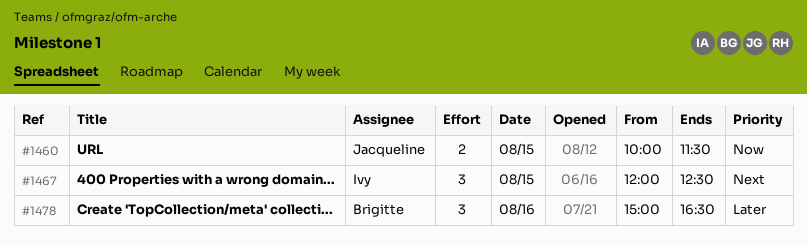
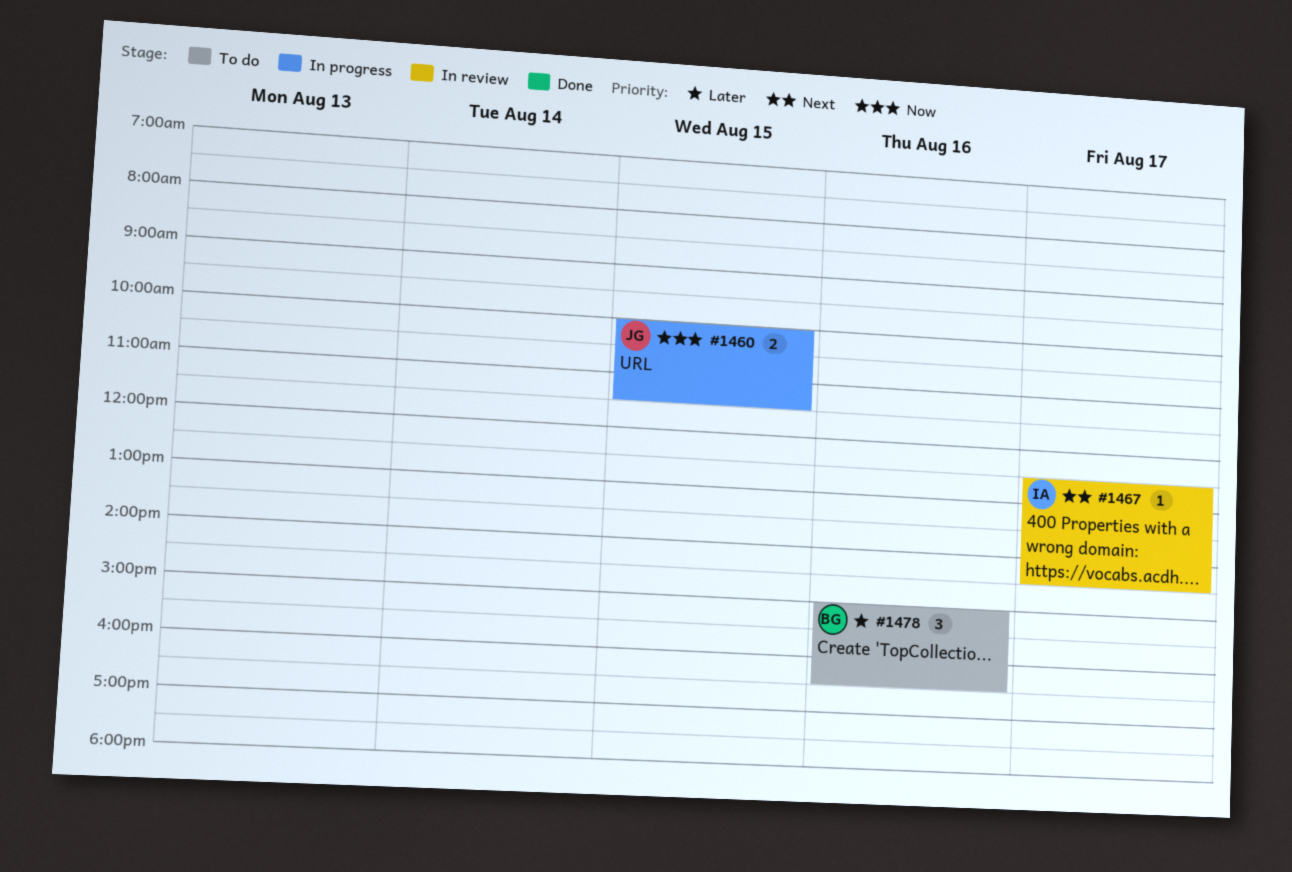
#1467, estimate: 3 -> 1
#1467, day: Aug 15 -> Aug 17
#1467, begins: 12:00 -> 12:30
#1467, ends: 12:30 -> 14:30

